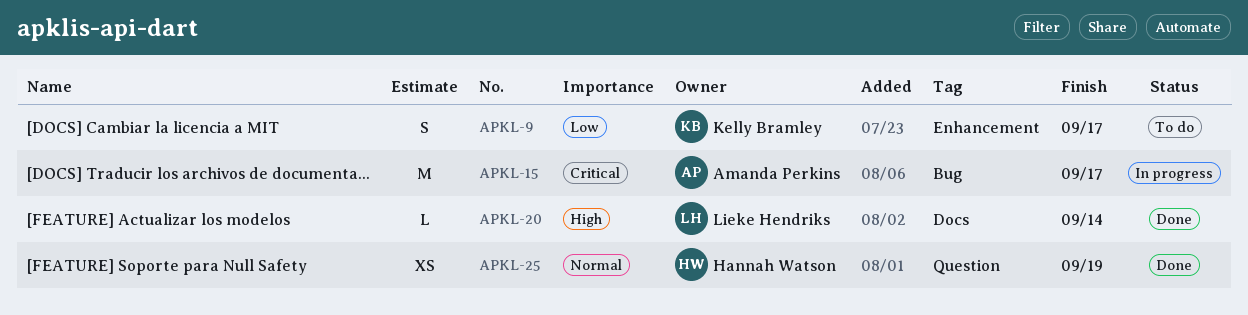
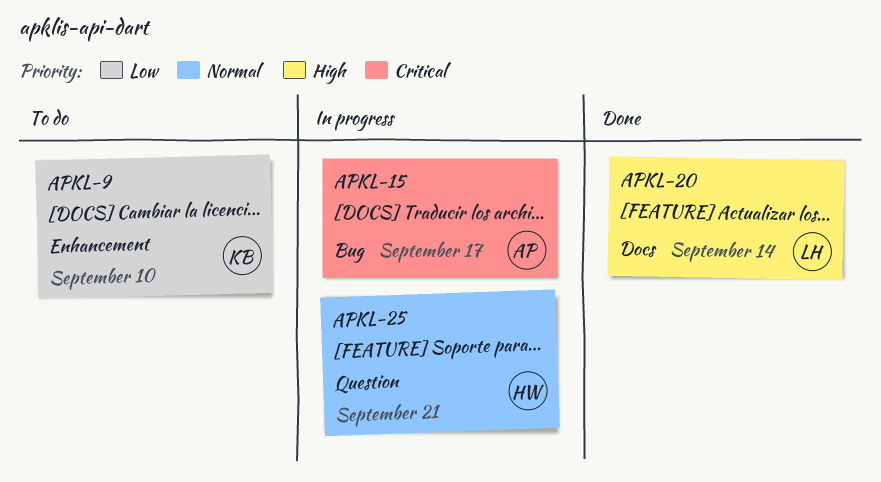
APKL-9, due: Sep 17 -> Sep 10
APKL-25, status: Done -> In progress
APKL-25, due: Sep 19 -> Sep 21

